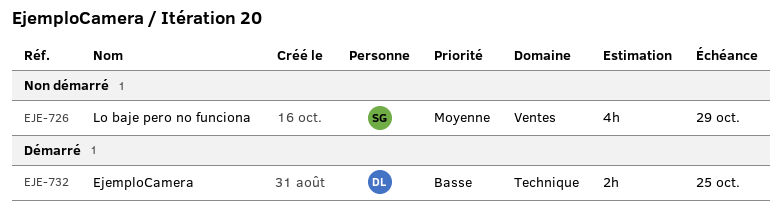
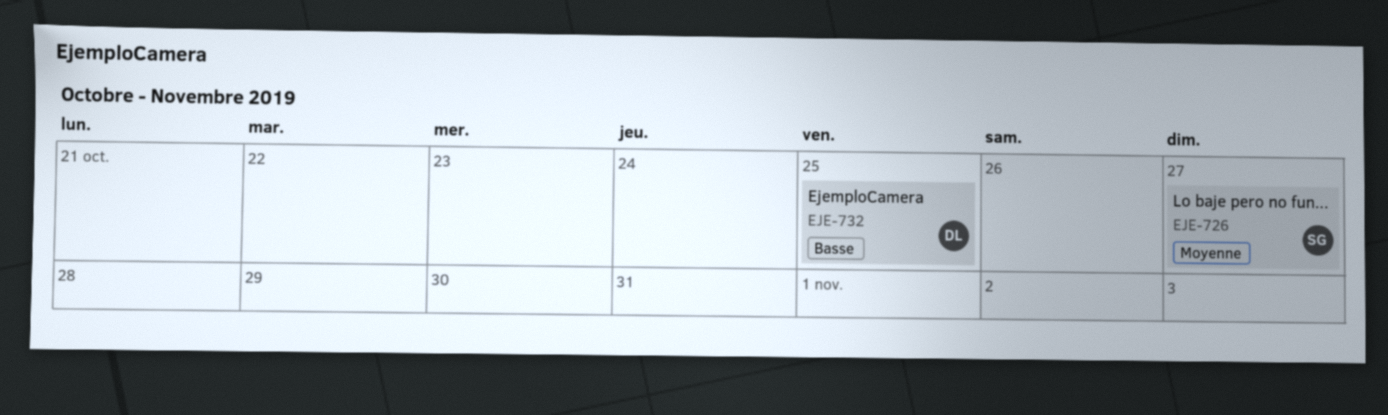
EJE-726, due: Oct 29 -> Oct 27

